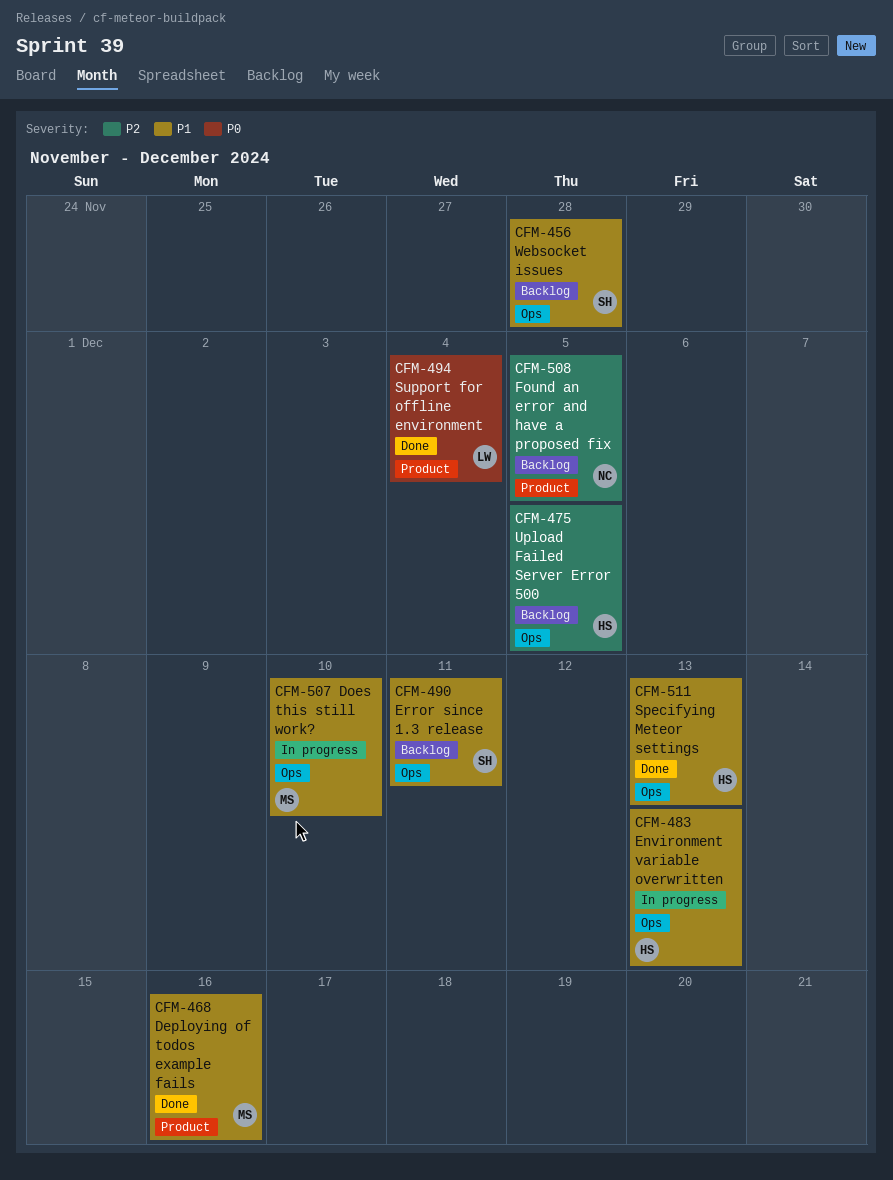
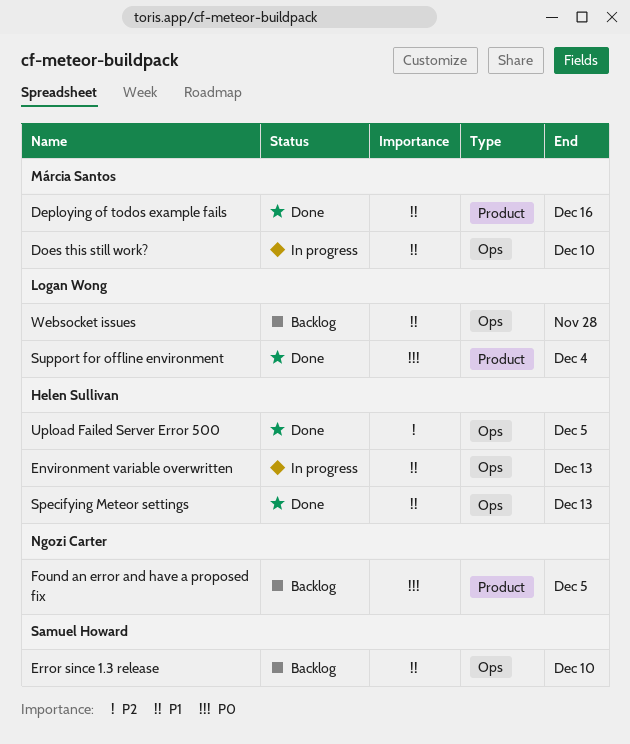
Error since 1.3 release, due: Dec 11 -> Dec 10
Found an error and have a proposed fix, priority: P2 -> P0
Upload Failed Server Error 500, status: Backlog -> Done
Websocket issues, owner: Samuel Howard -> Logan Wong

